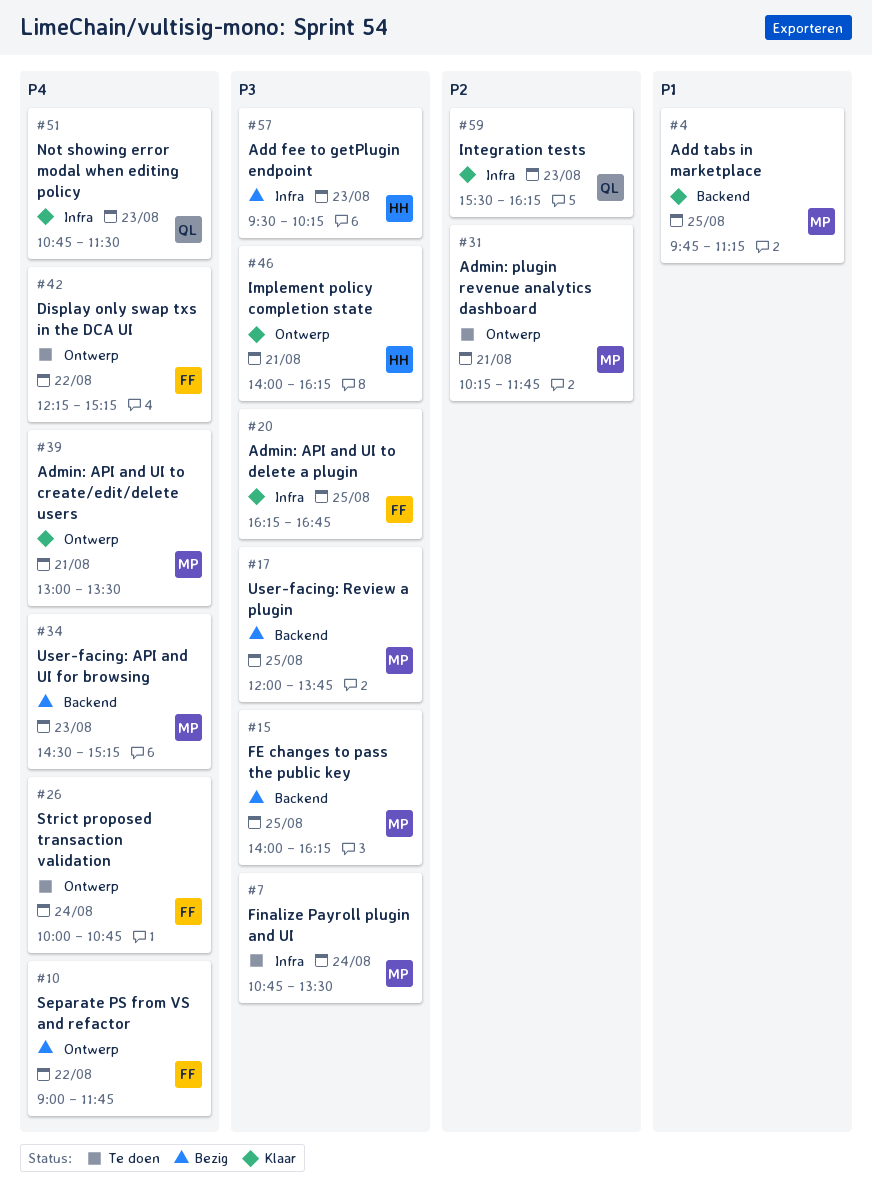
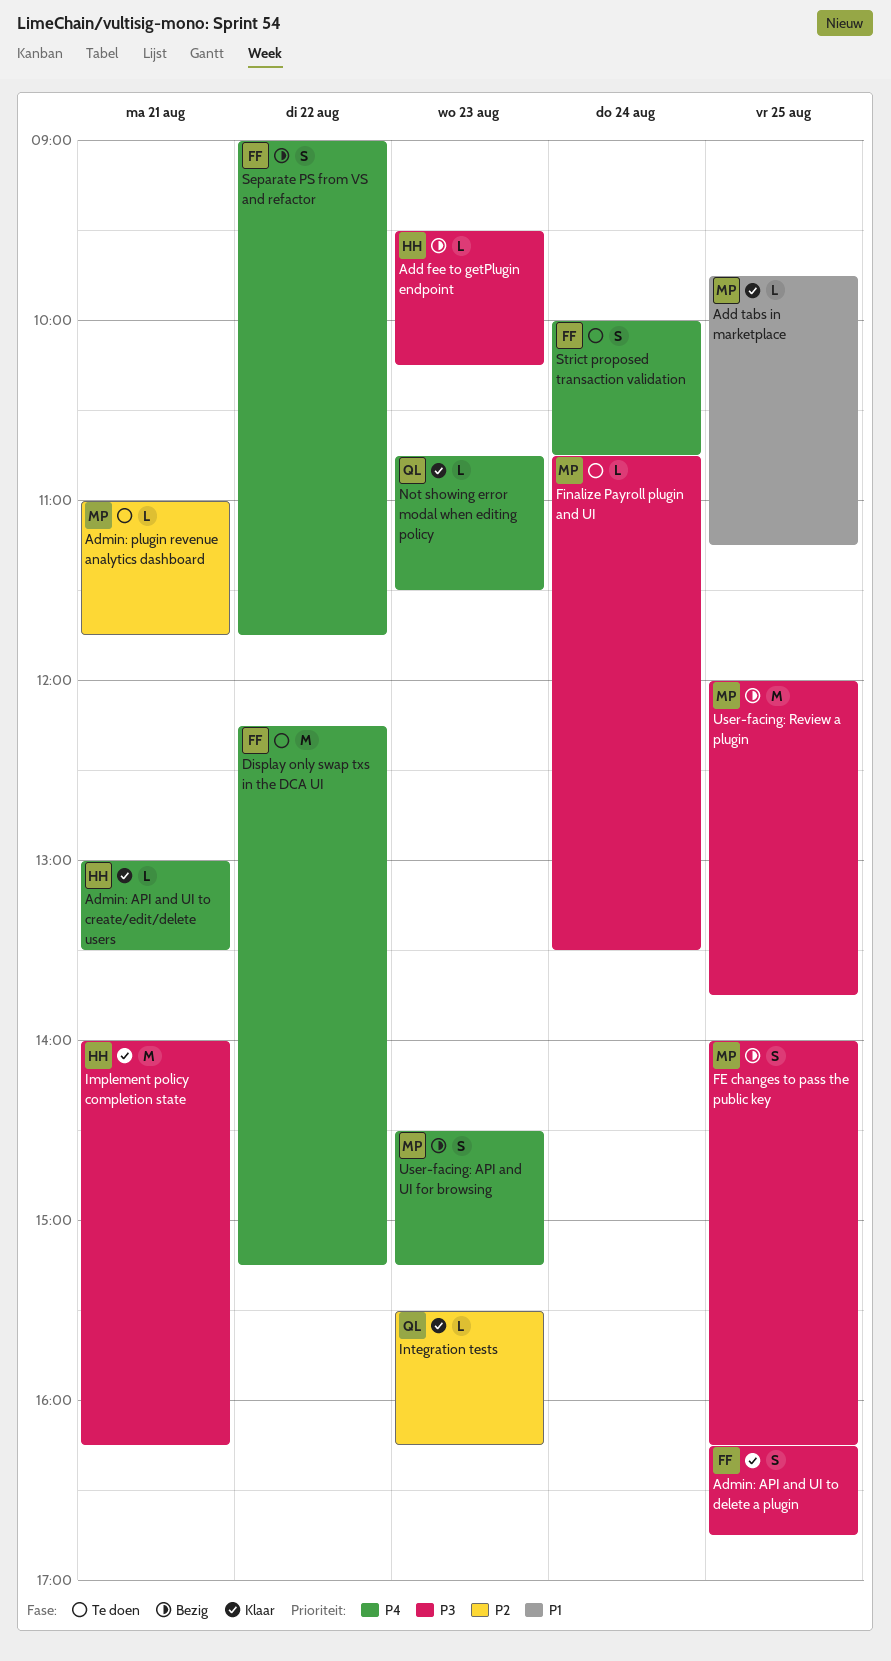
Admin: API and UI to create/edit/delete users, owner: MP -> HH
Admin: plugin revenue analytics dashboard, begins: 10:15 -> 11:00

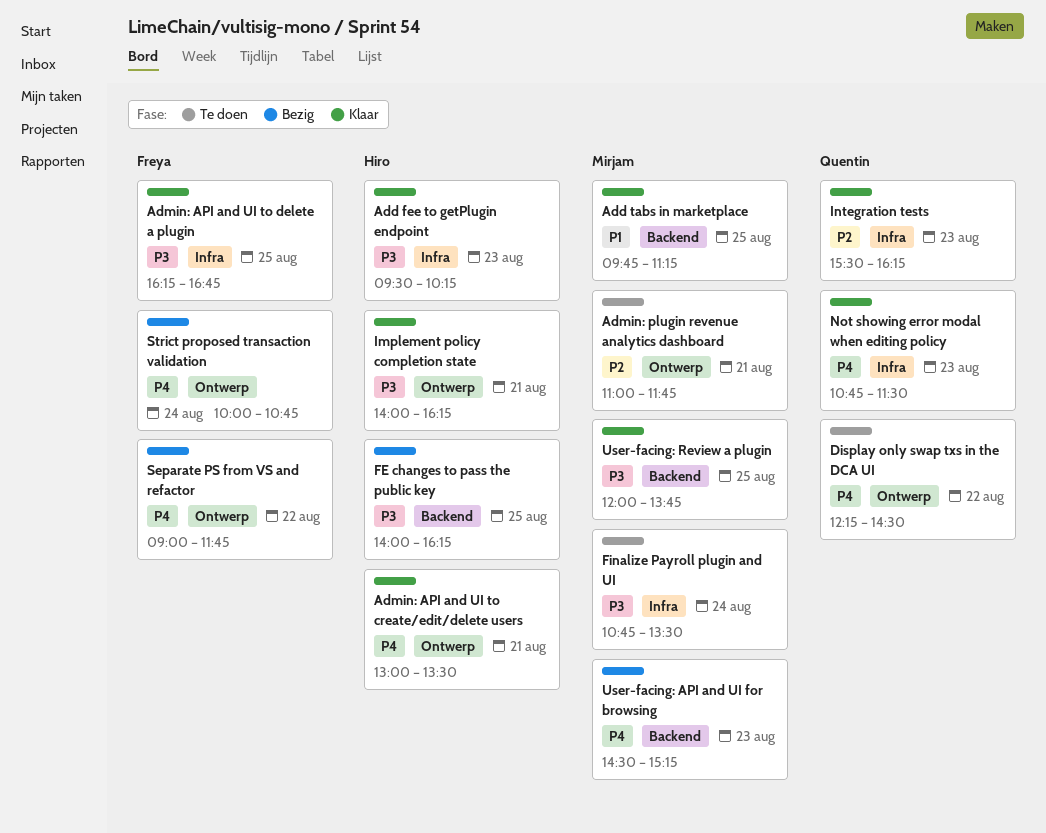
Add fee to getPlugin endpoint, status: Bezig -> Klaar
Display only swap txs in the DCA UI, owner: Freya -> Quentin
Display only swap txs in the DCA UI, ends: 15:15 -> 14:30
FE changes to pass the public key, owner: Mirjam -> Hiro
Strict proposed transaction validation, status: Te doen -> Bezig
User-facing: Review a plugin, status: Bezig -> Klaar

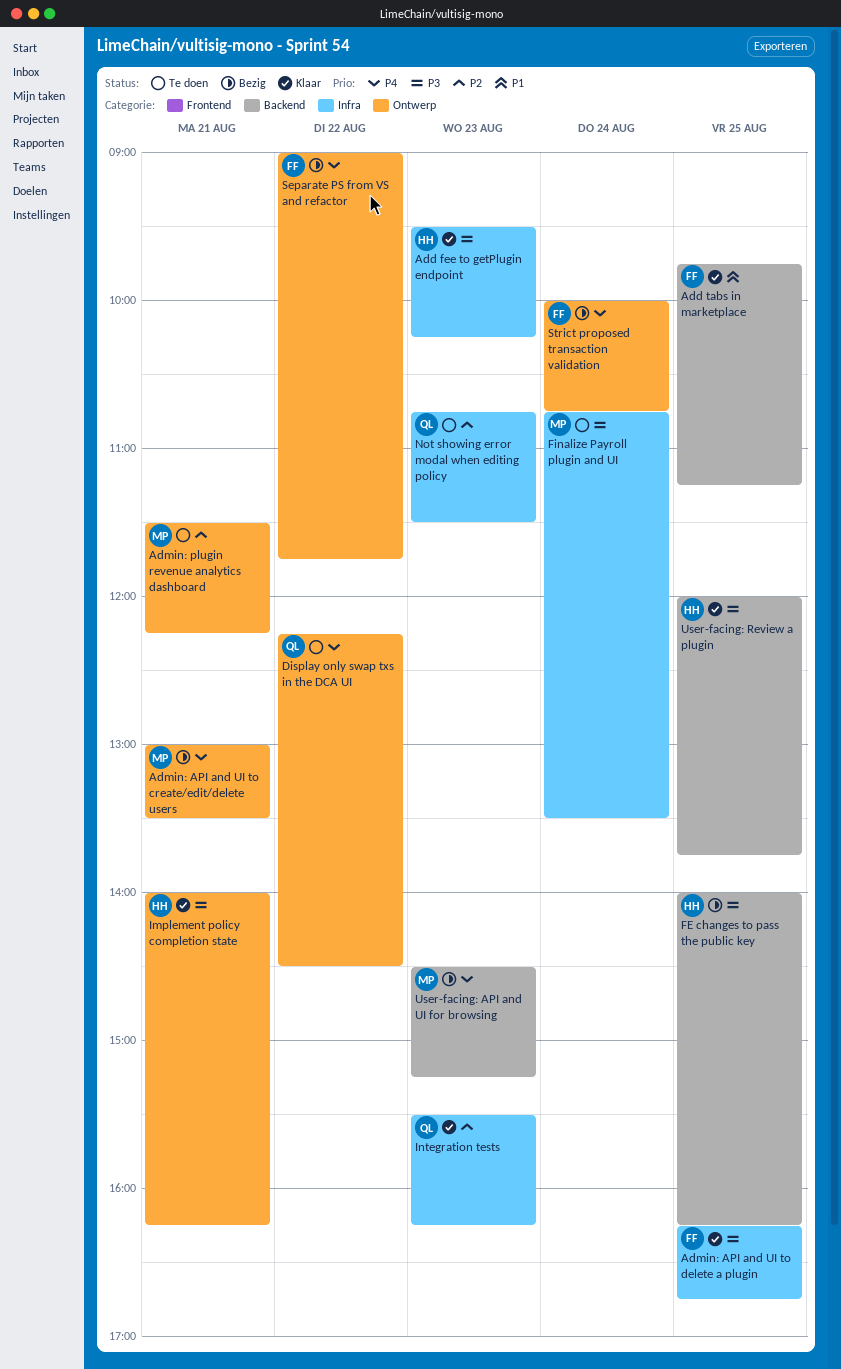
Add tabs in marketplace, owner: Mirjam -> Freya
Admin: API and UI to create/edit/delete users, status: Klaar -> Bezig
Admin: API and UI to create/edit/delete users, owner: Hiro -> Mirjam
Admin: plugin revenue analytics dashboard, begins: 11:00 -> 11:30
Admin: plugin revenue analytics dashboard, ends: 11:45 -> 12:15
Not showing error modal when editing policy, status: Klaar -> Te doen
Not showing error modal when editing policy, priority: P4 -> P2
User-facing: Review a plugin, owner: Mirjam -> Hiro

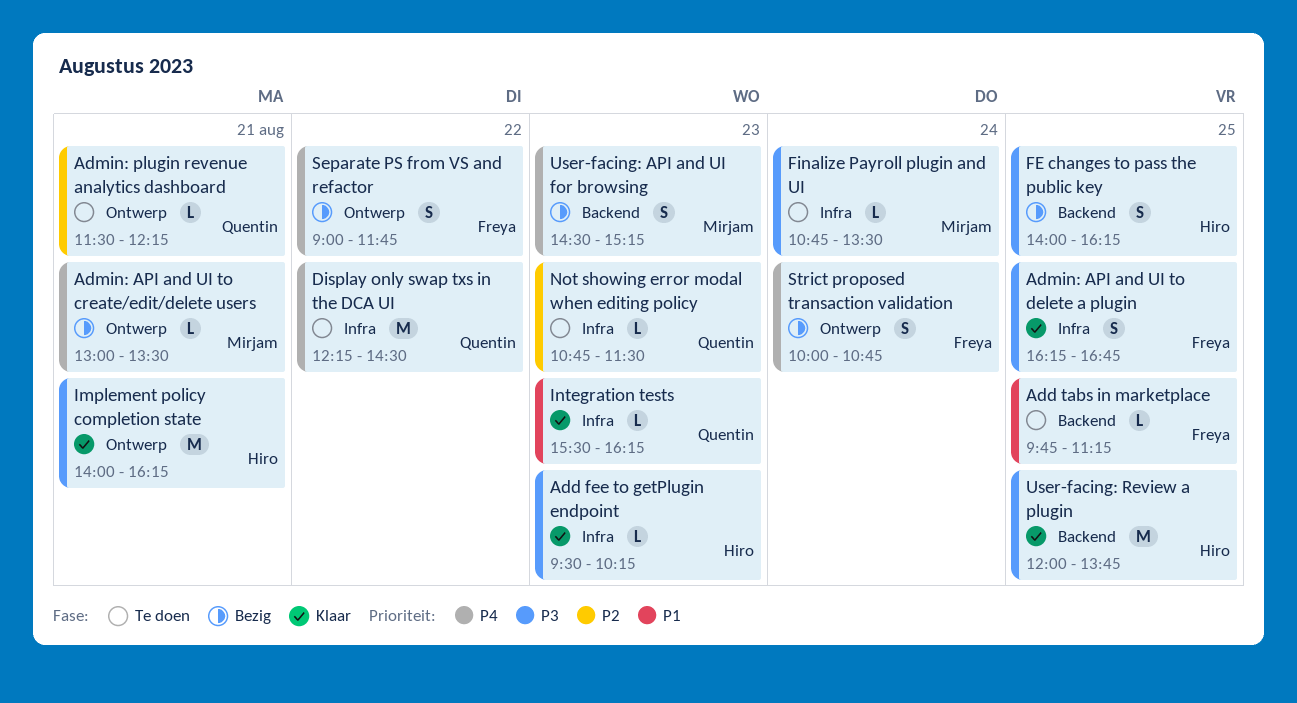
Add tabs in marketplace, status: Klaar -> Te doen
Admin: plugin revenue analytics dashboard, owner: Mirjam -> Quentin
Display only swap txs in the DCA UI, label: Ontwerp -> Infra
Integration tests, priority: P2 -> P1

